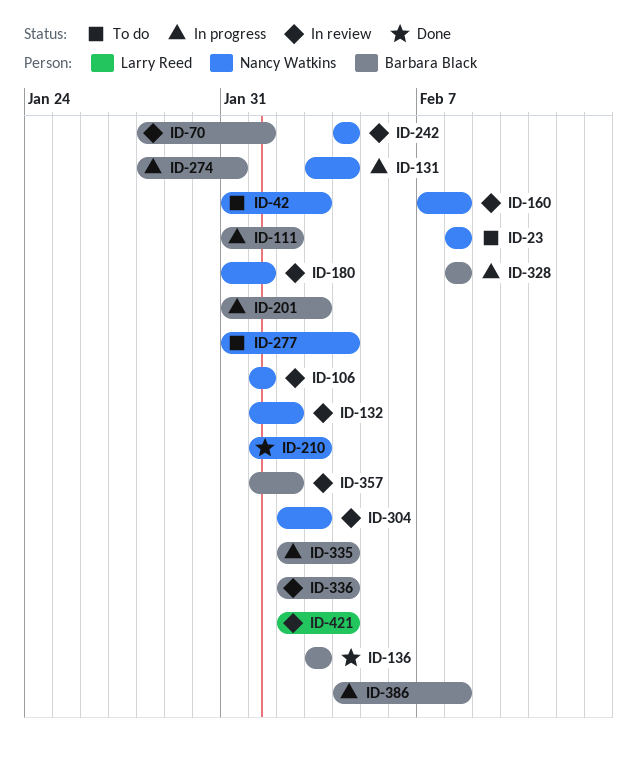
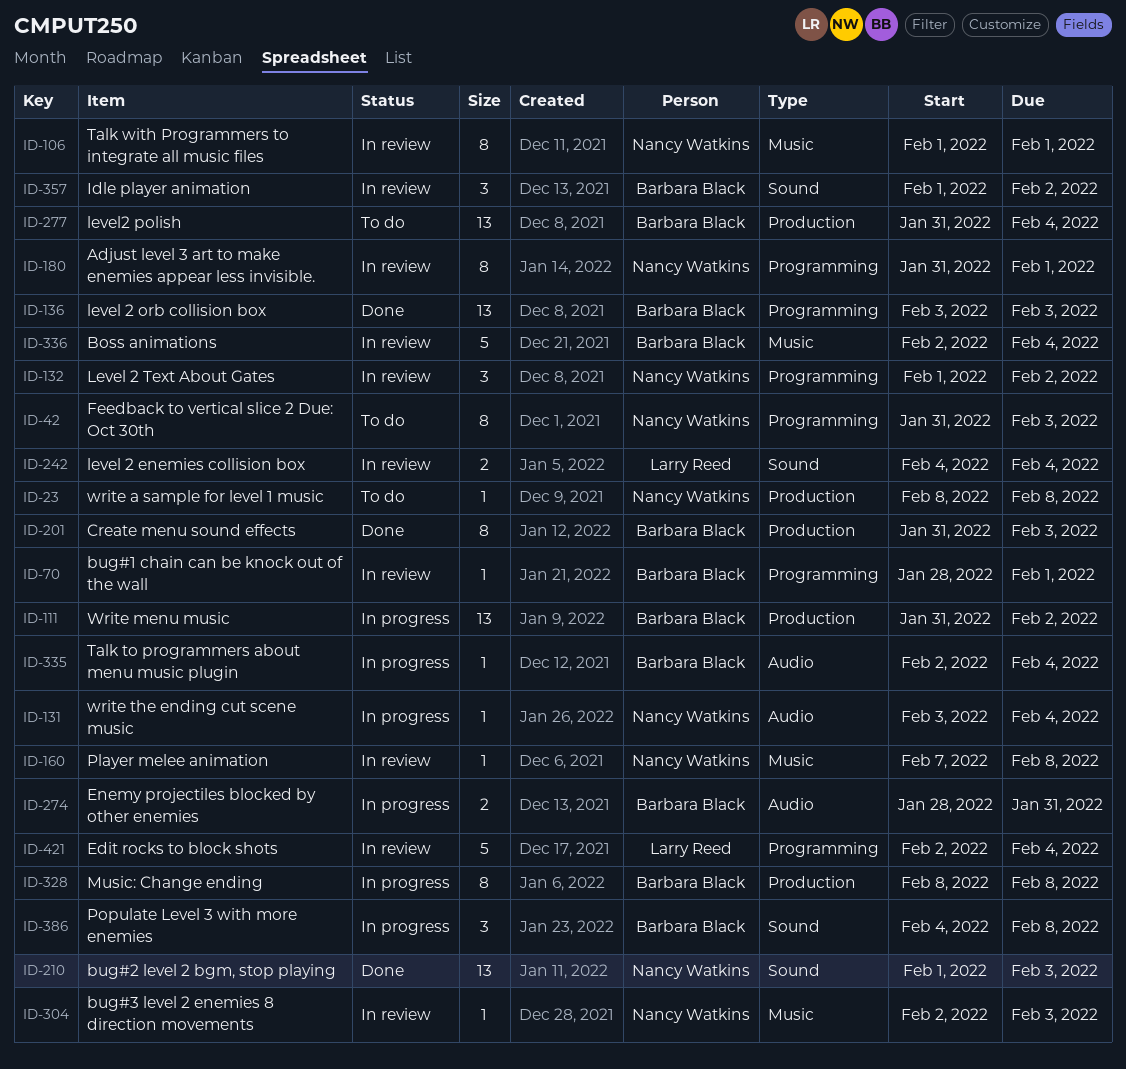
ID-201, status: In progress -> Done
ID-242, owner: Nancy Watkins -> Larry Reed
ID-277, owner: Nancy Watkins -> Barbara Black

